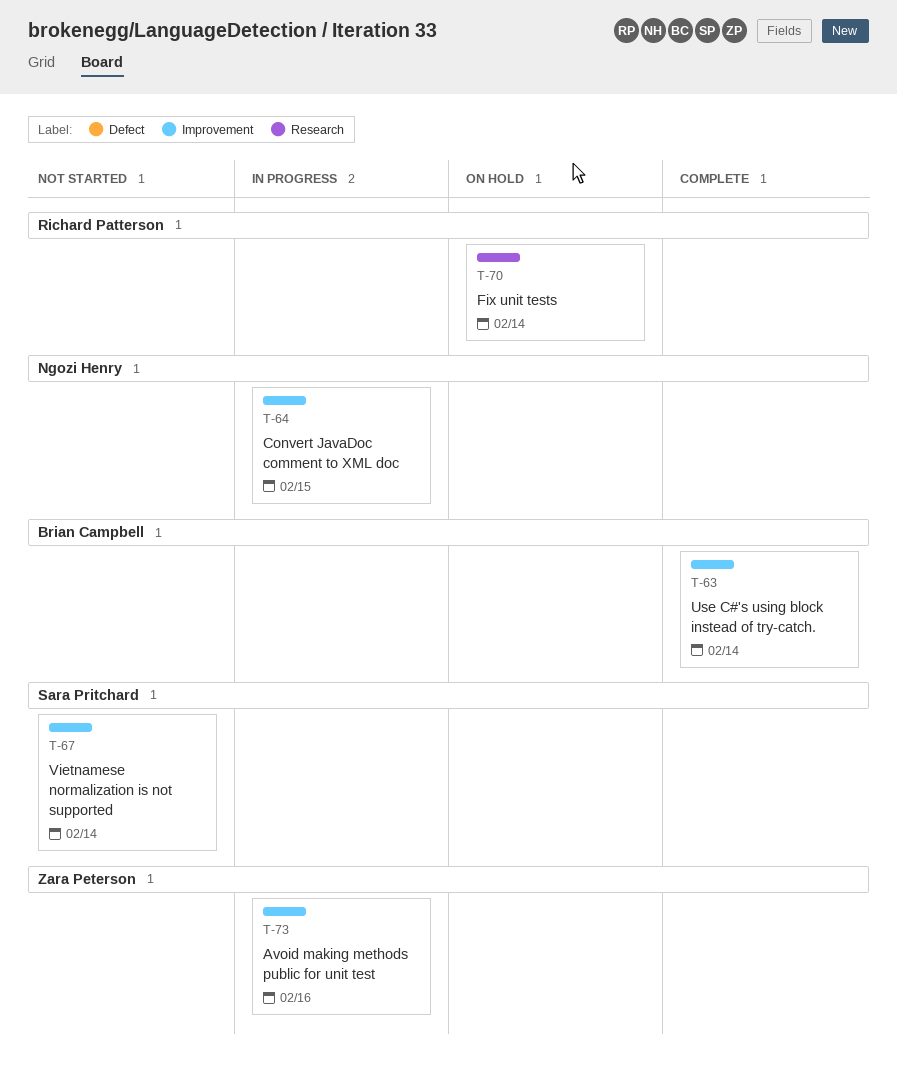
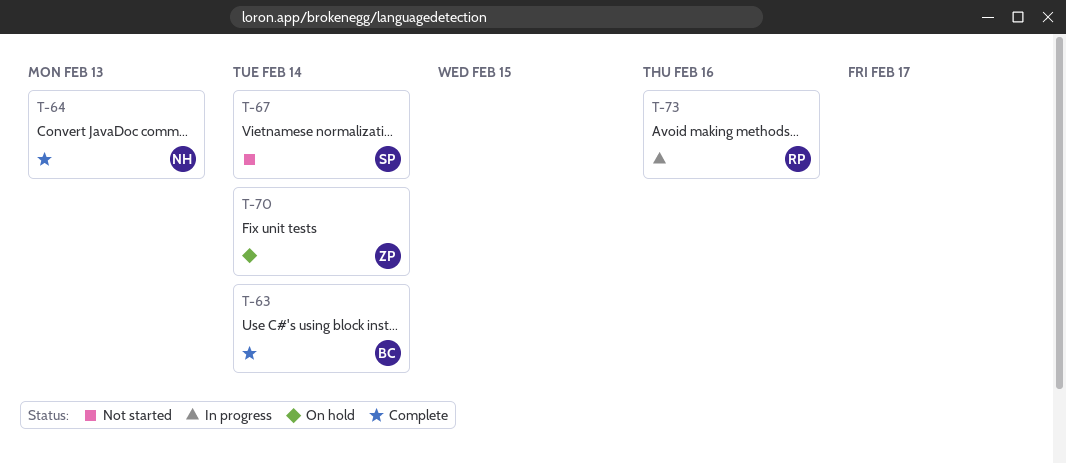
T-64, status: In progress -> Complete
T-64, due: Feb 15 -> Feb 13
T-70, owner: Richard Patterson -> Zara Peterson
T-73, owner: Zara Peterson -> Richard Patterson

